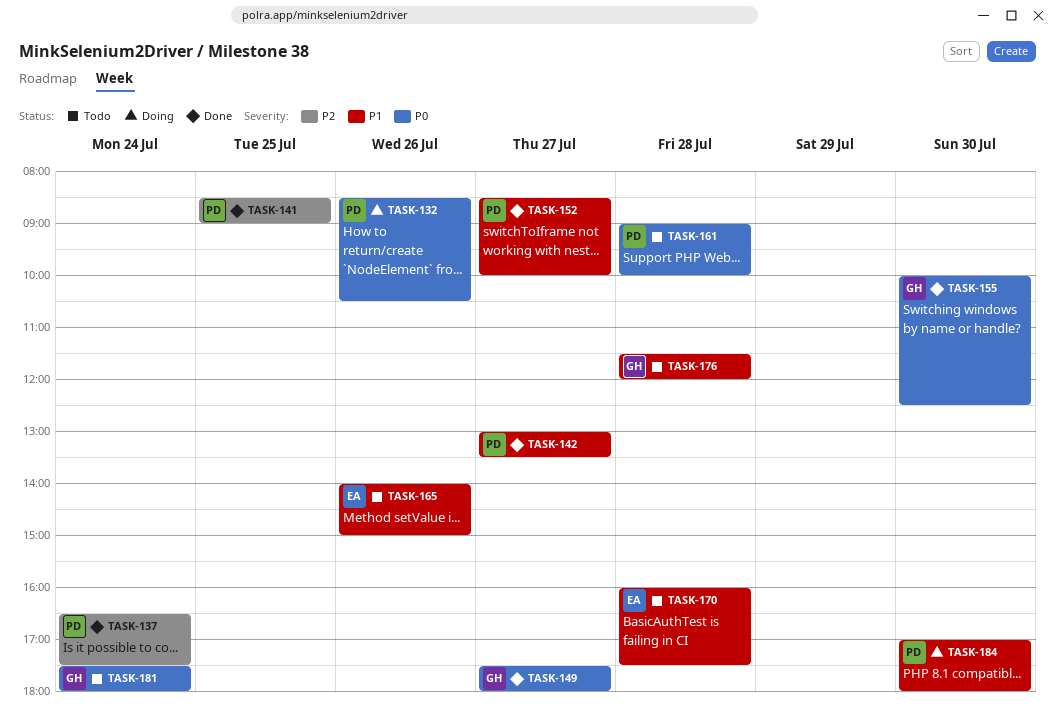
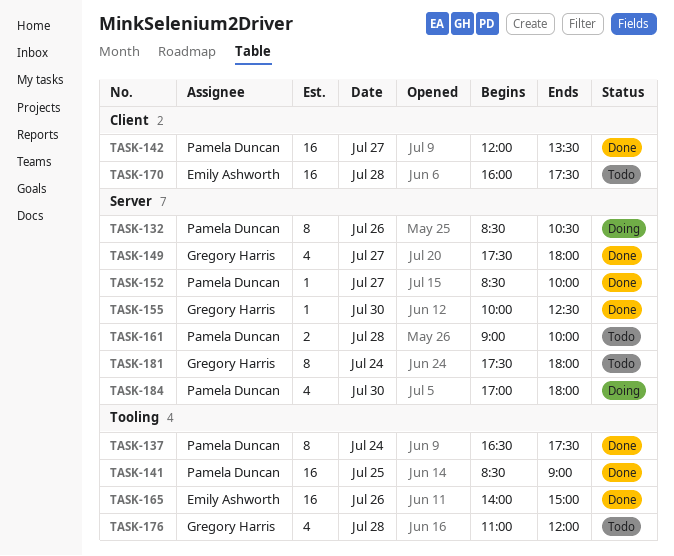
TASK-142, begins: 13:00 -> 12:00
TASK-165, status: Todo -> Done
TASK-176, begins: 11:30 -> 11:00

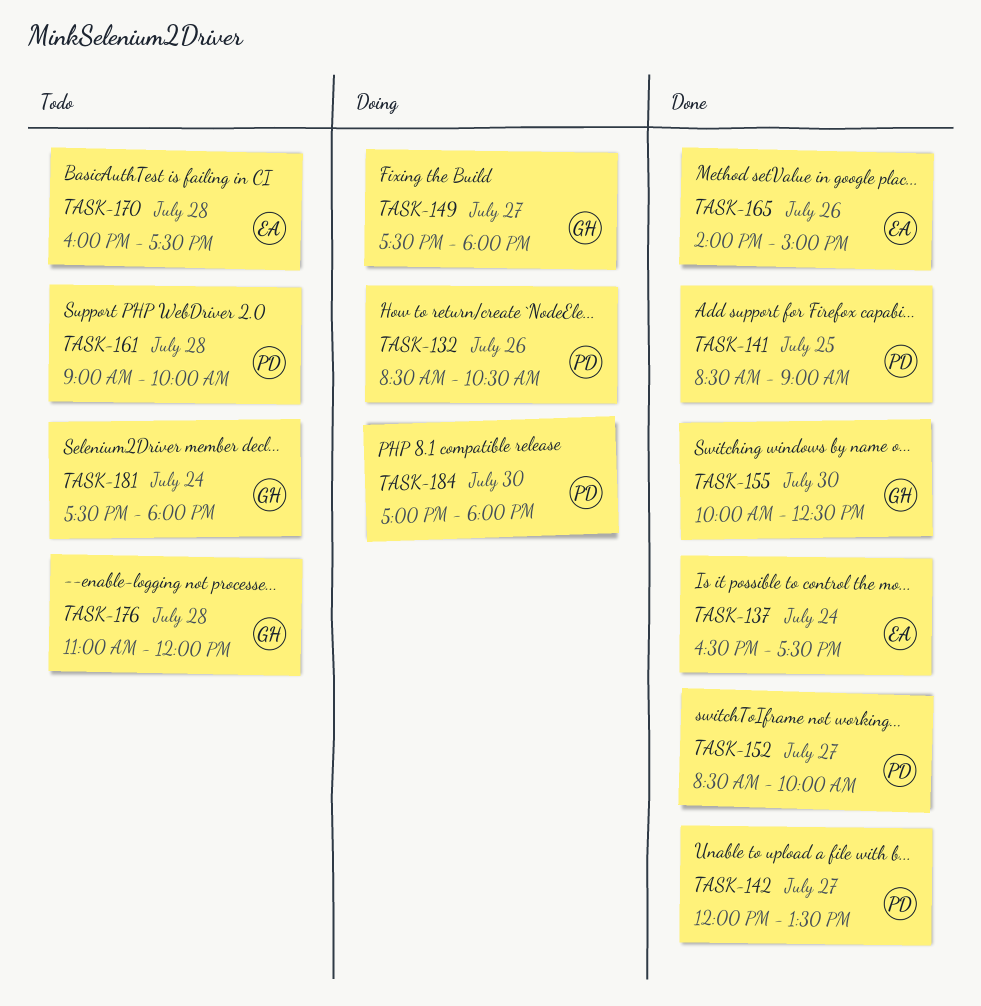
TASK-137, owner: Pamela Duncan -> Emily Ashworth
TASK-149, status: Done -> Doing

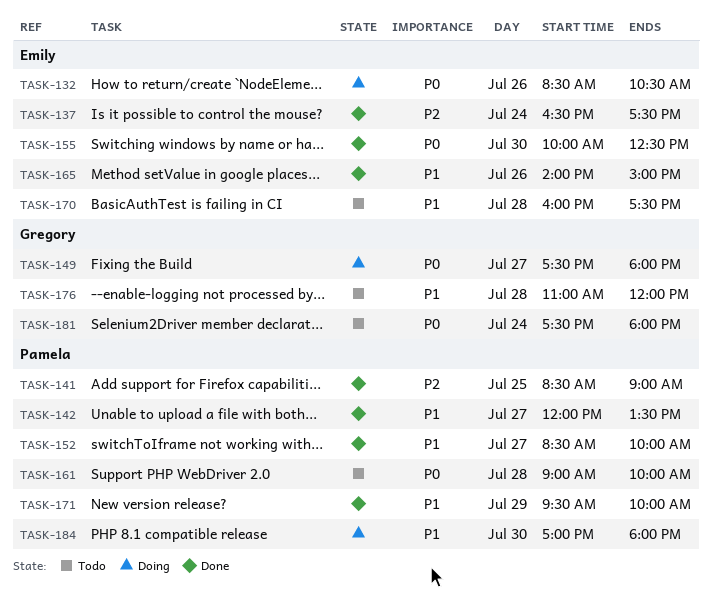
TASK-132, owner: Pamela -> Emily
TASK-155, owner: Gregory -> Emily
TASK-171: none -> present

